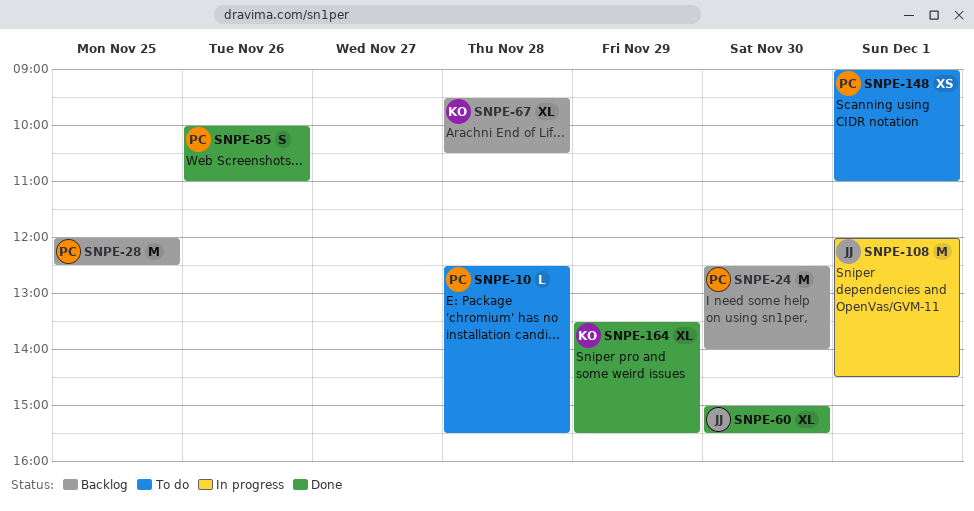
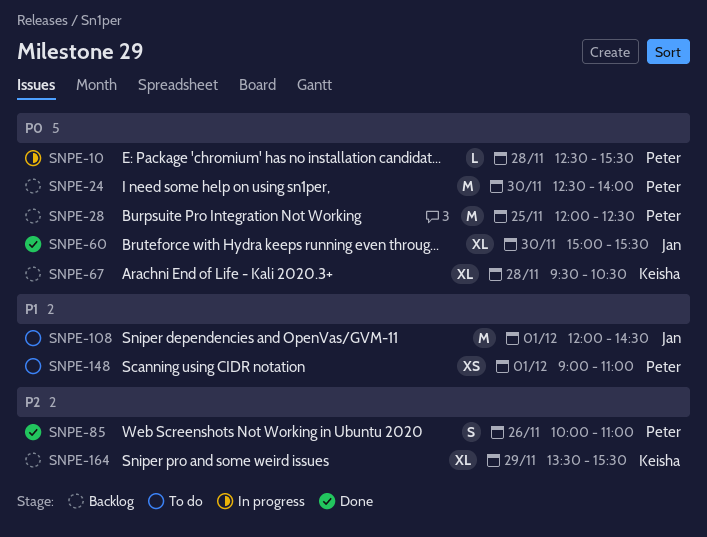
SNPE-10, status: To do -> In progress
SNPE-108, status: In progress -> To do
SNPE-164, status: Done -> Backlog

